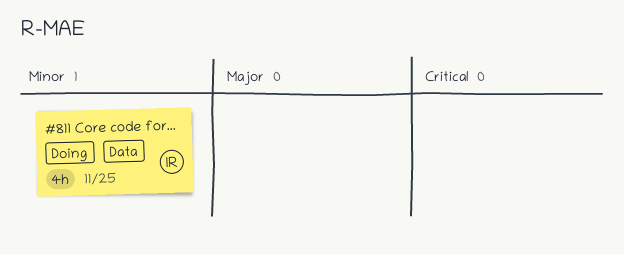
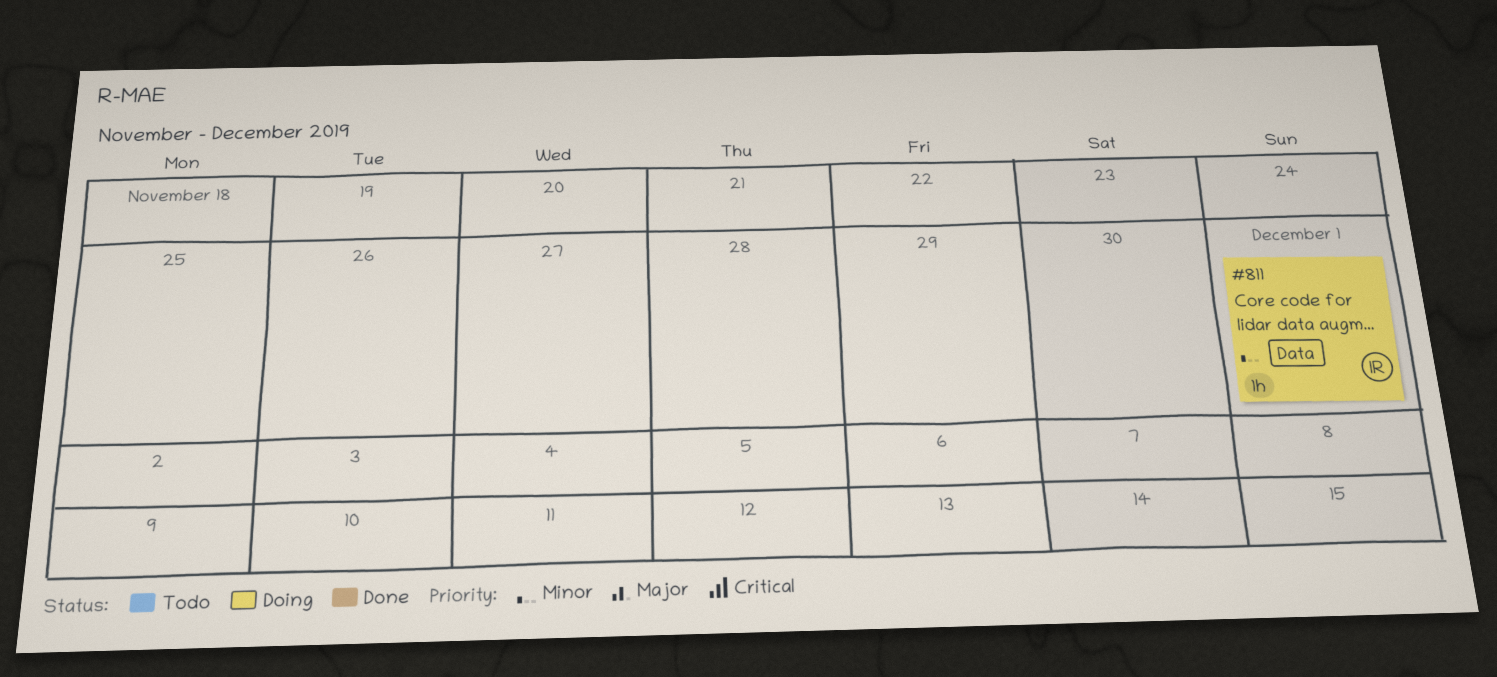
#811, estimate: 4h -> 1h
#811, due: Nov 25 -> Dec 1

